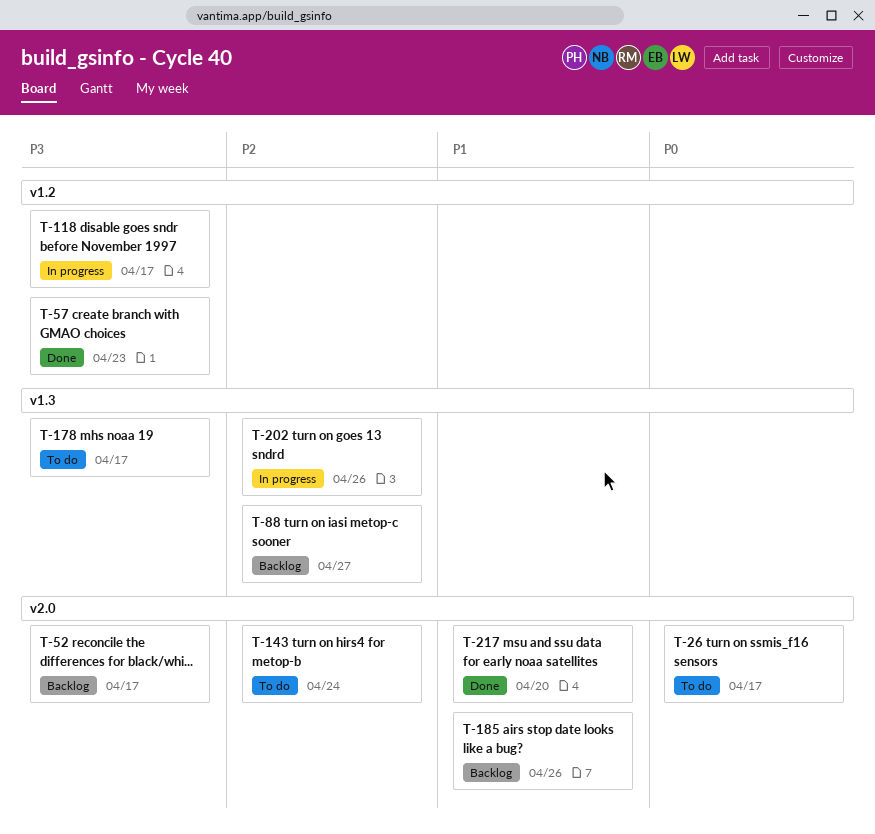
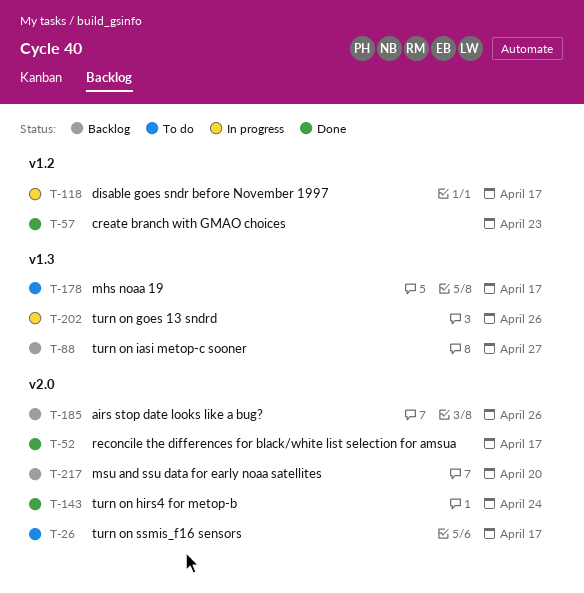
T-52, status: Backlog -> Done
T-143, status: To do -> Done
T-217, status: Done -> Backlog

